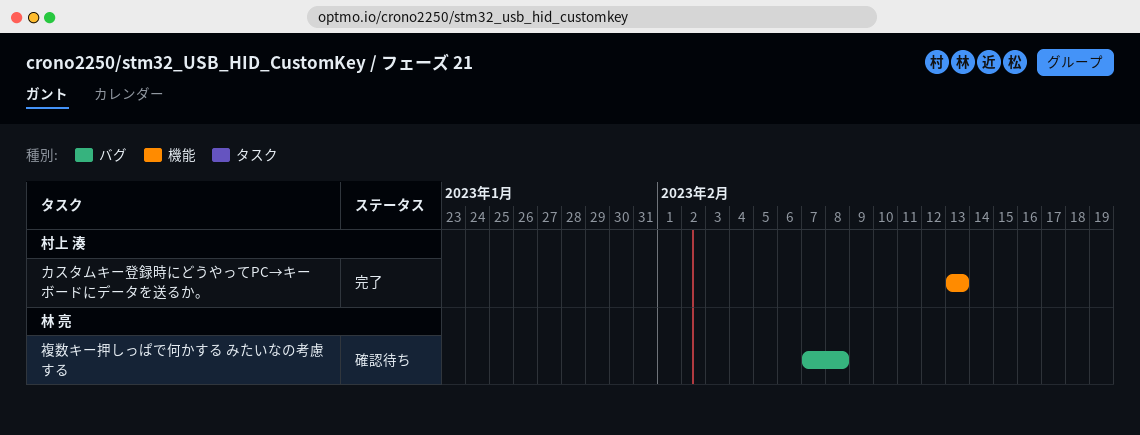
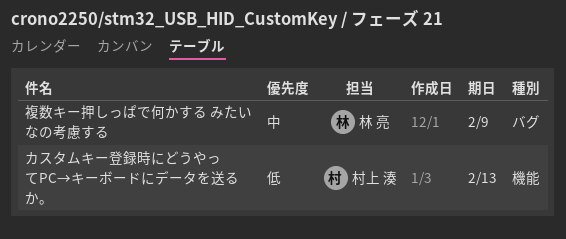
複数キー押しっぱで何かする みたいなの考慮する, due: Feb 8 -> Feb 9

